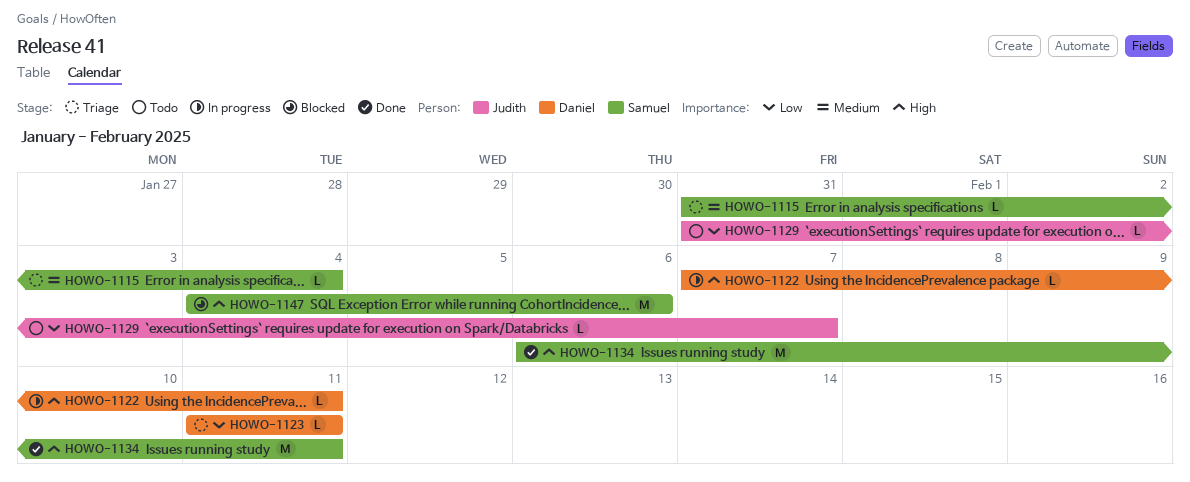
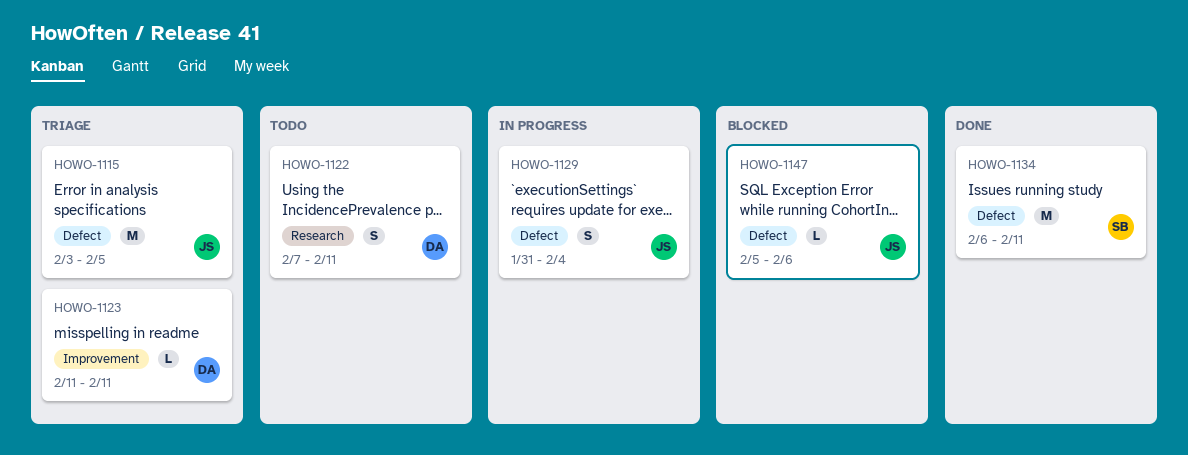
HOWO-1115, owner: Samuel -> Judith
HOWO-1115, estimate: L -> M
HOWO-1115, start: Jan 31 -> Feb 3
HOWO-1115, due: Feb 4 -> Feb 5
HOWO-1122, status: In progress -> Todo
HOWO-1122, estimate: L -> S
HOWO-1129, status: Todo -> In progress
HOWO-1129, estimate: L -> S
HOWO-1129, due: Feb 7 -> Feb 4
HOWO-1147, owner: Samuel -> Judith
HOWO-1147, estimate: M -> L
HOWO-1147, start: Feb 4 -> Feb 5

